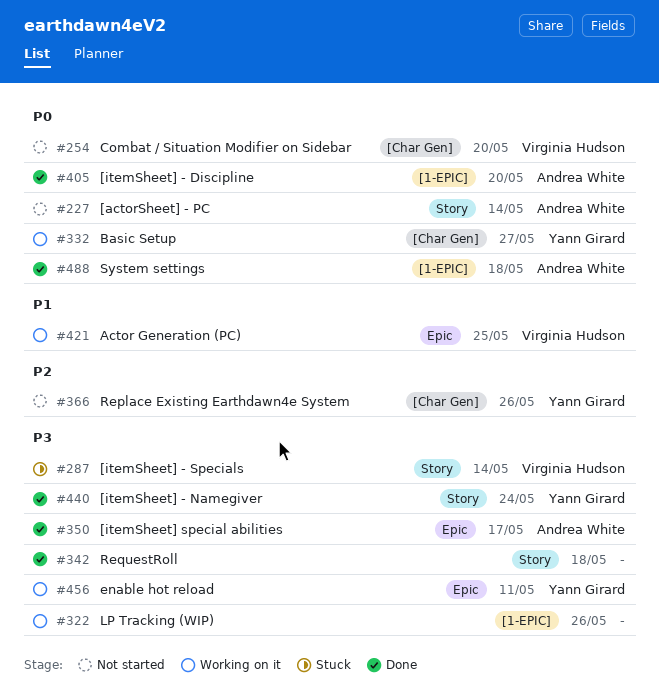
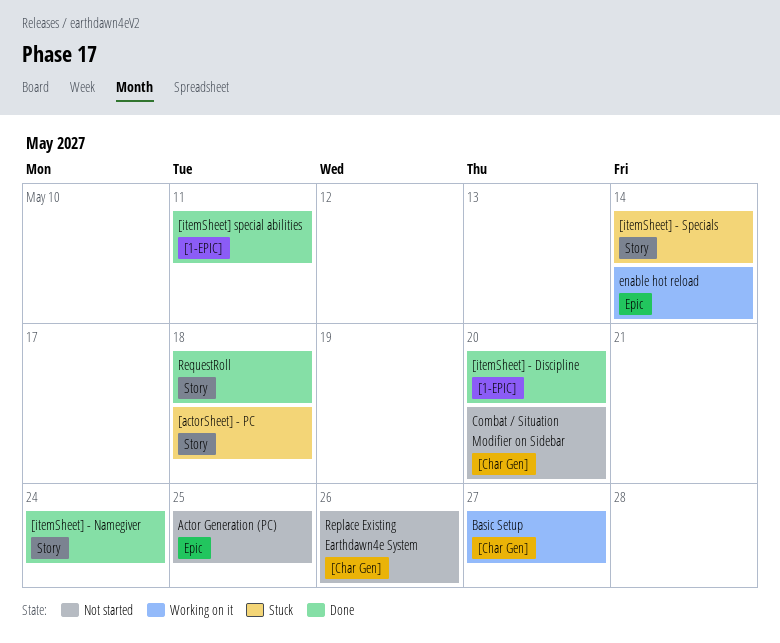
[actorSheet] - PC, status: Not started -> Stuck
[actorSheet] - PC, due: May 14 -> May 18
[itemSheet] special abilities, label: Epic -> [1-EPIC]
[itemSheet] special abilities, due: May 17 -> May 11
Actor Generation (PC), status: Working on it -> Not started
enable hot reload, due: May 11 -> May 14
LP Tracking (WIP): present -> none
System settings: present -> none

